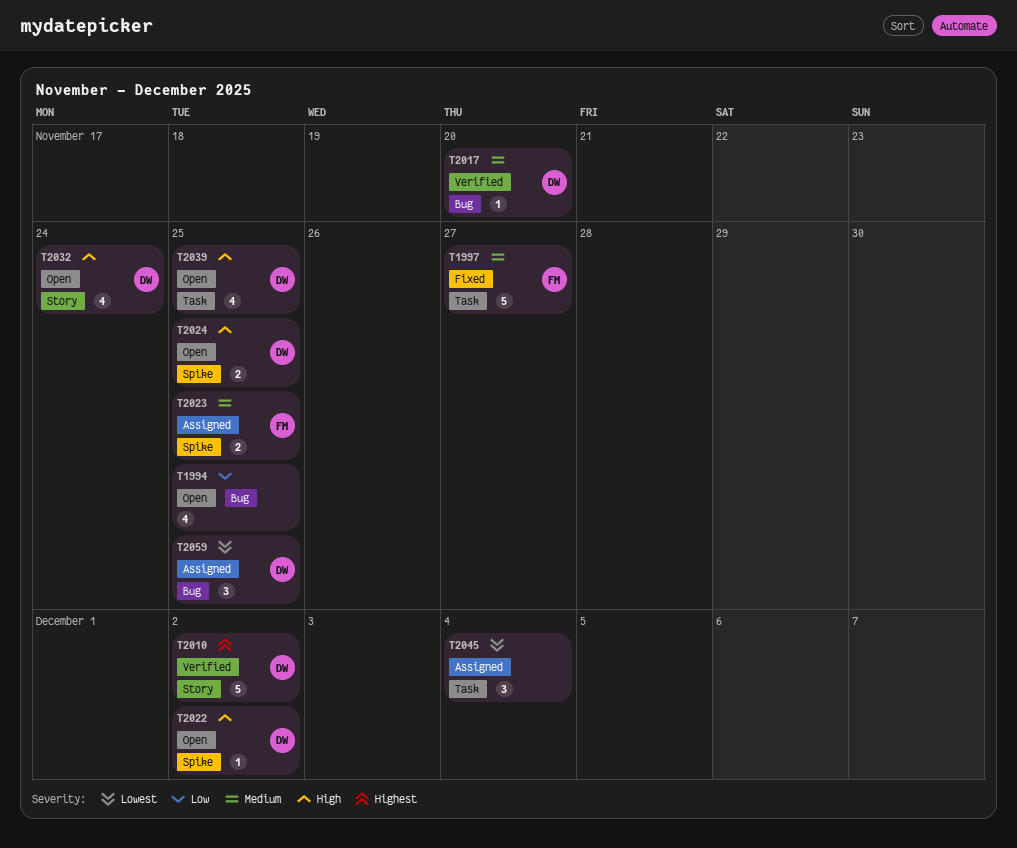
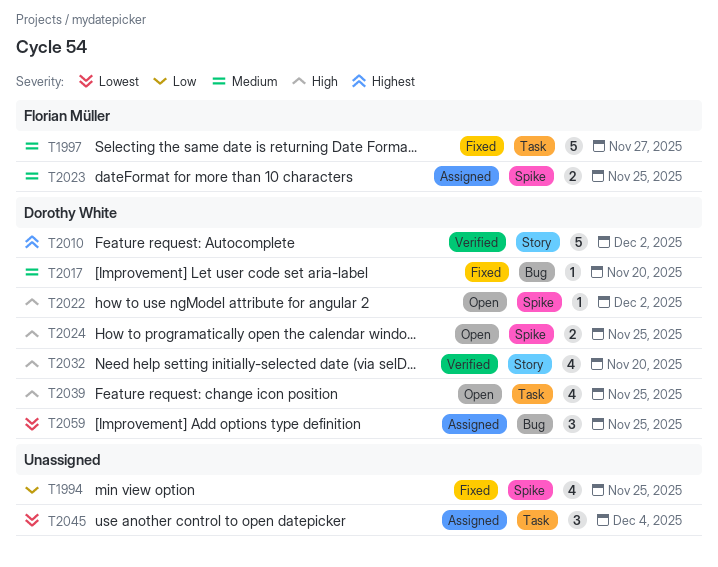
T1994, status: Open -> Fixed
T1994, label: Bug -> Spike
T2017, status: Verified -> Fixed
T2032, status: Open -> Verified
T2032, due: Nov 24 -> Nov 20

